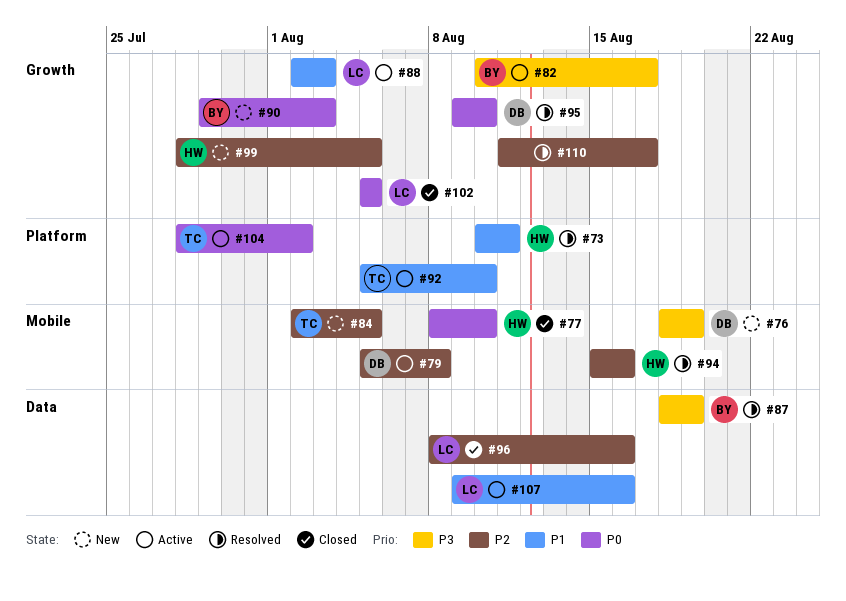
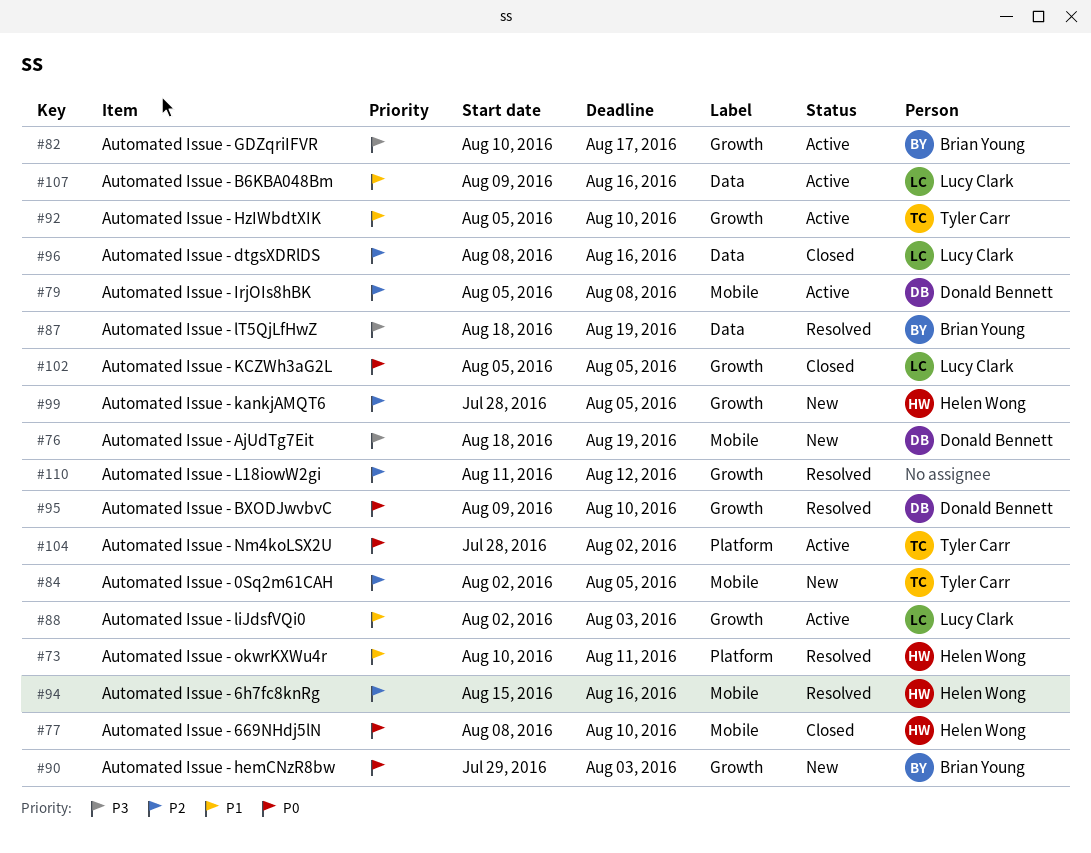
#92, label: Platform -> Growth
#110, due: Aug 17 -> Aug 12

